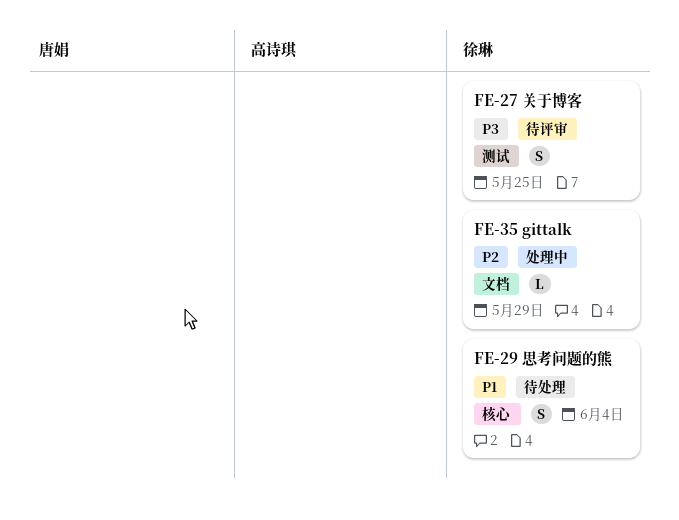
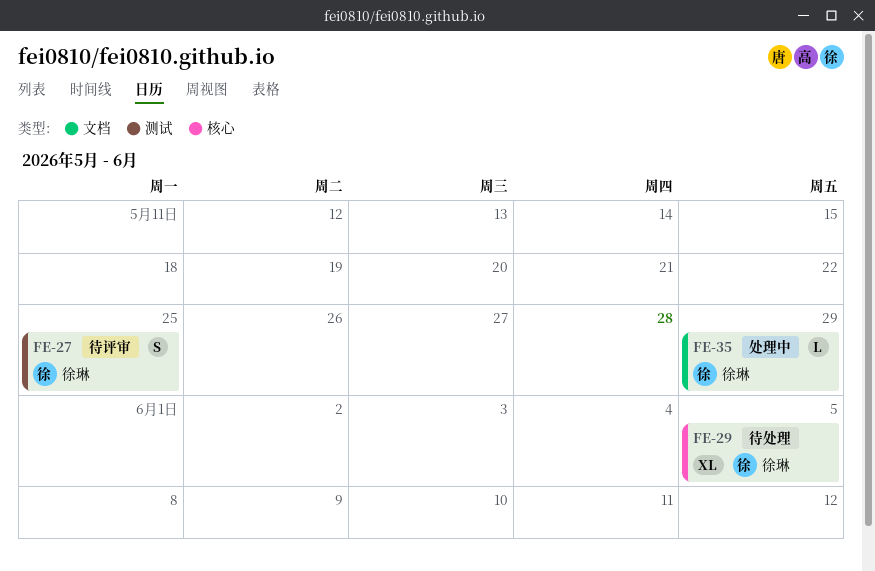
FE-29, estimate: S -> XL
FE-29, due: Jun 4 -> Jun 5

